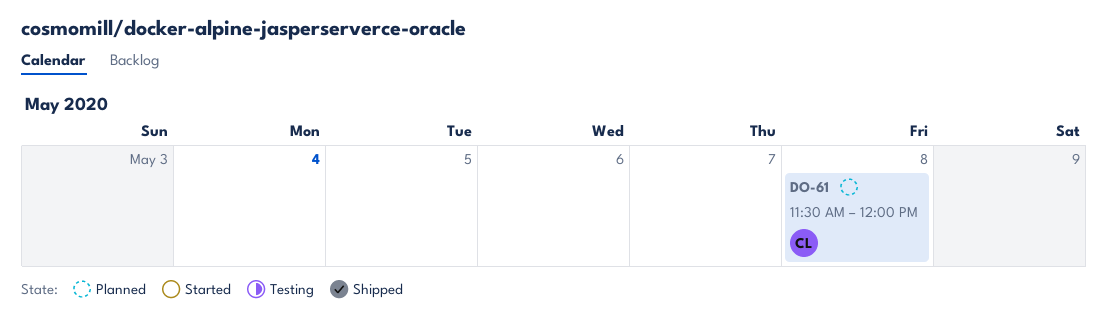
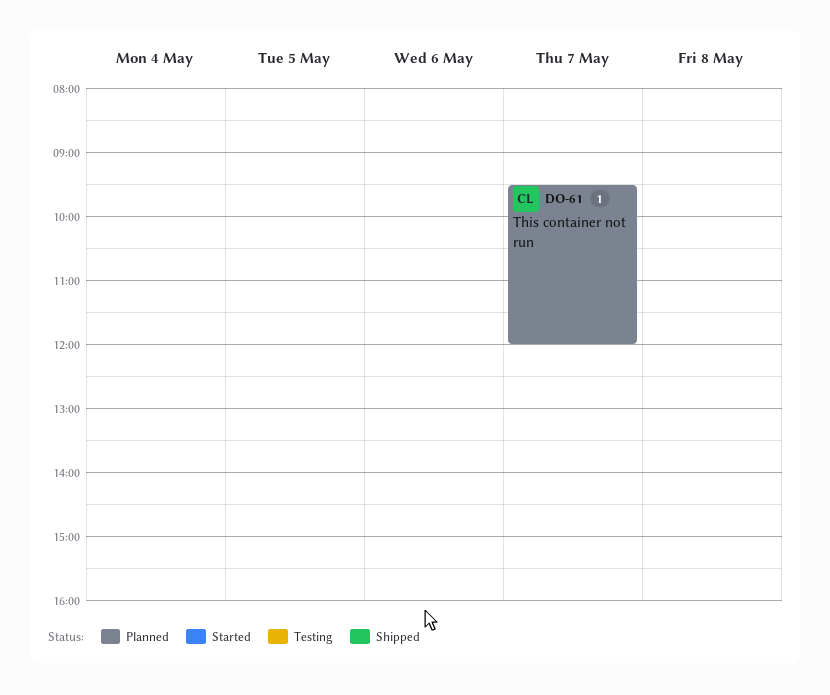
DO-61, day: May 8 -> May 7
DO-61, begins: 11:30 -> 09:30

